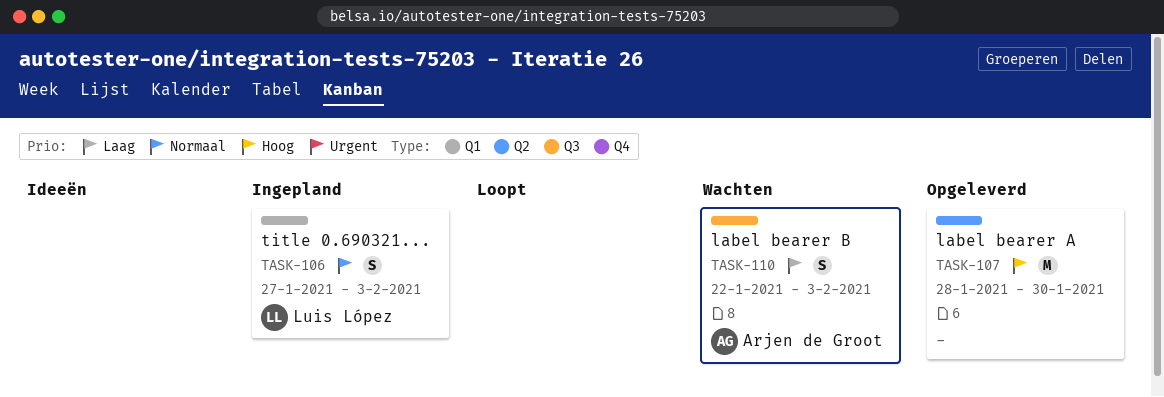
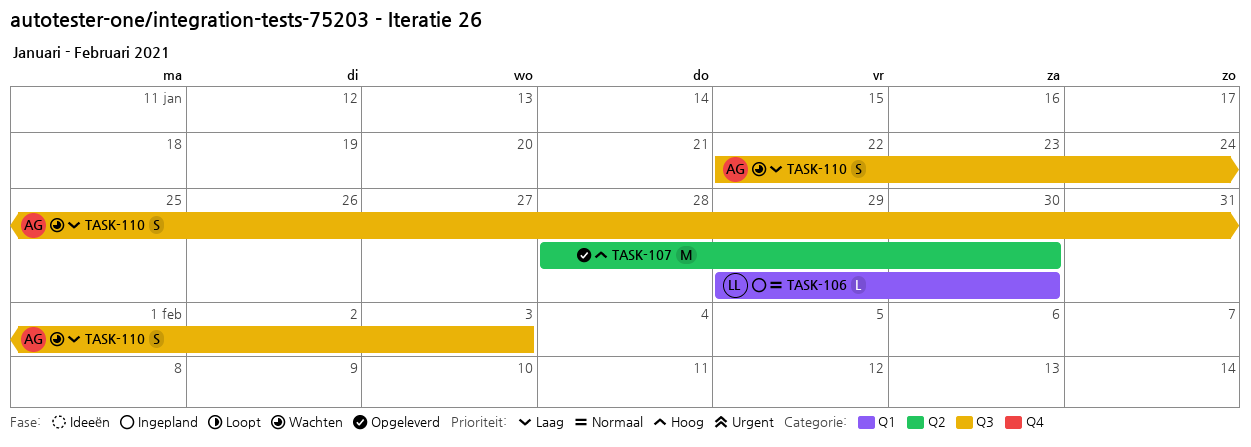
TASK-106, estimate: S -> L
TASK-106, start: Jan 27 -> Jan 29
TASK-106, due: Feb 3 -> Jan 30

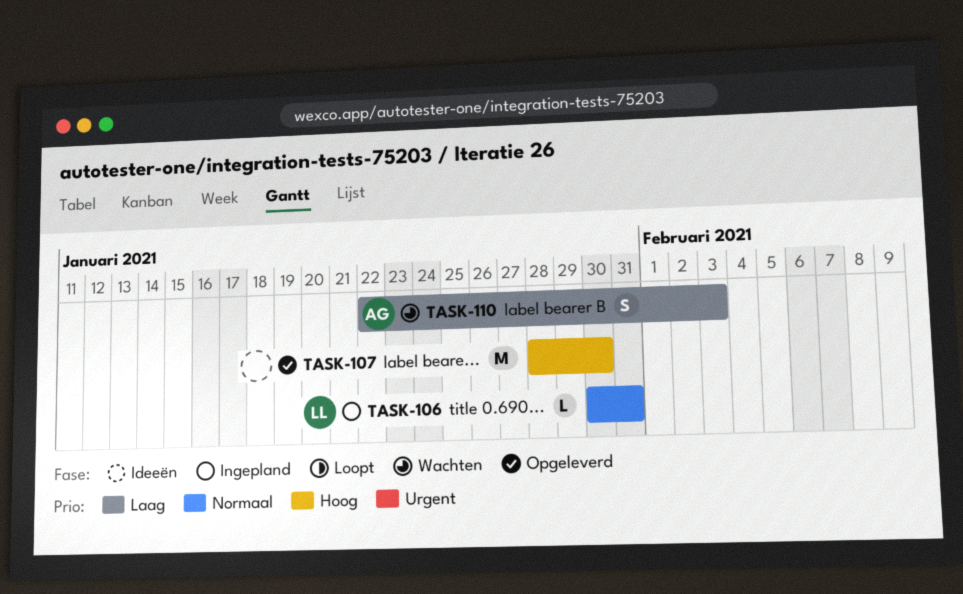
TASK-106, start: Jan 29 -> Jan 30
TASK-106, due: Jan 30 -> Jan 31

